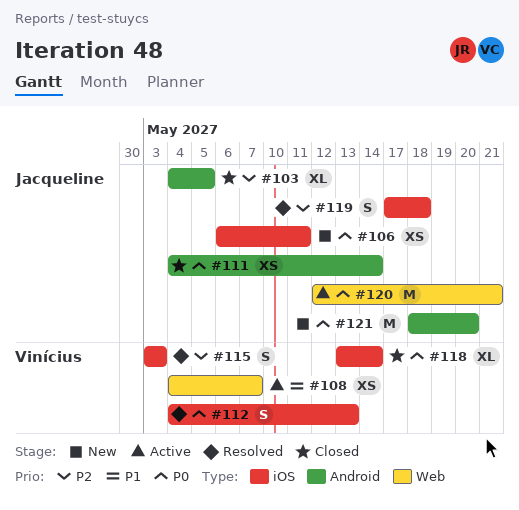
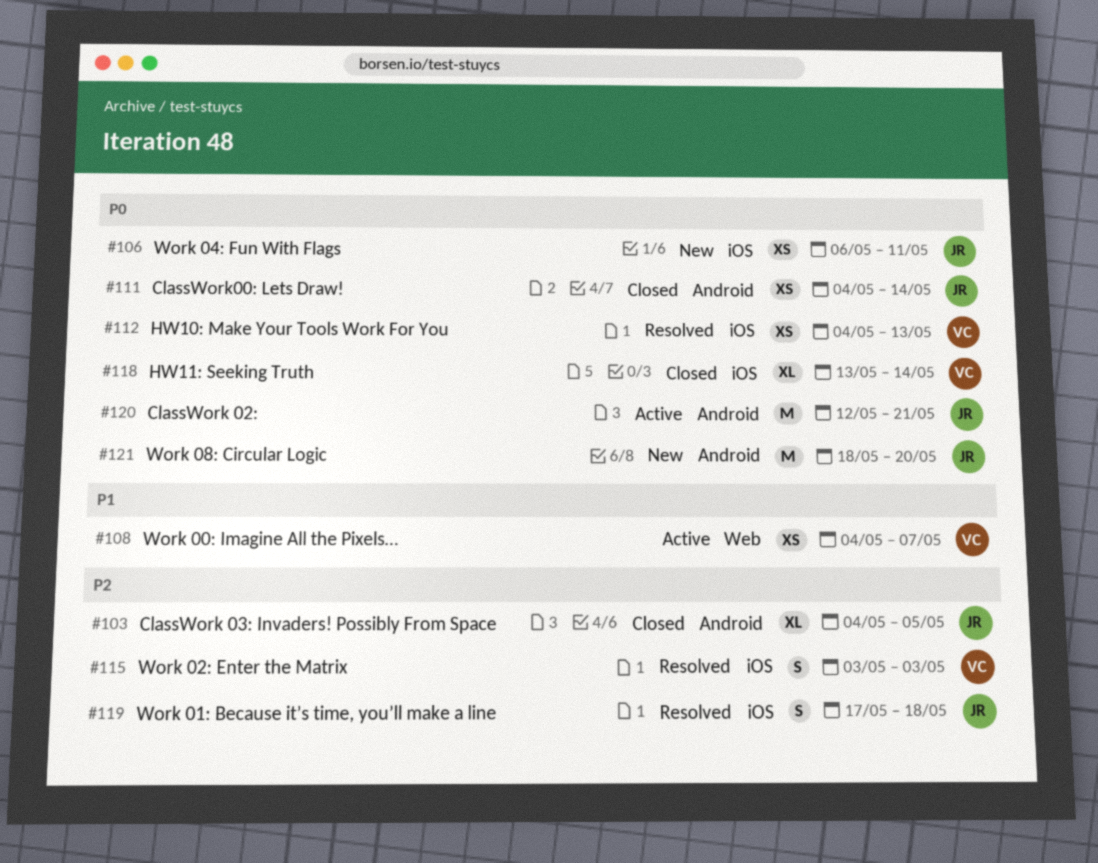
#112, estimate: S -> XS
#120, label: Web -> Android

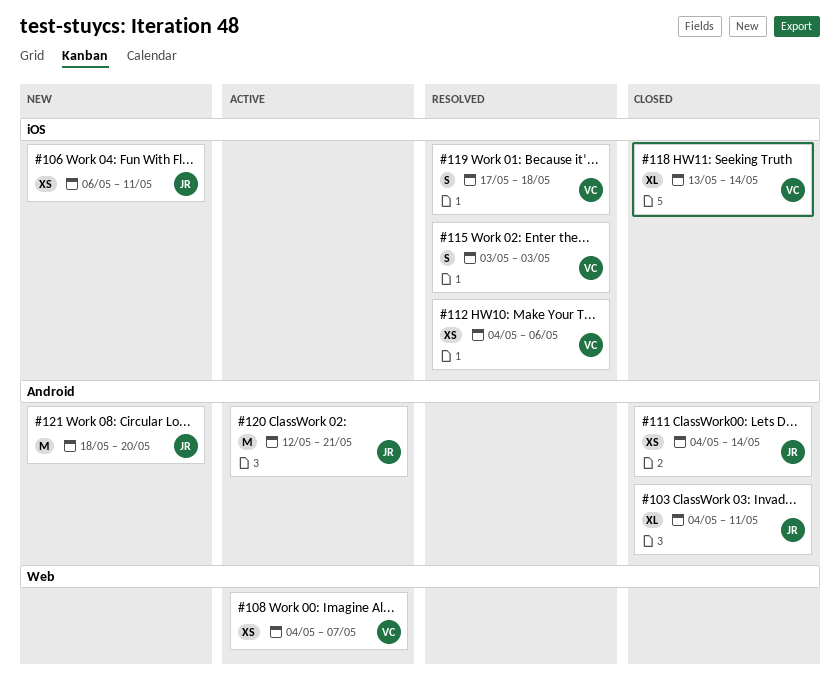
#103, due: May 5 -> May 11
#112, due: May 13 -> May 6
#119, owner: JR -> VC

